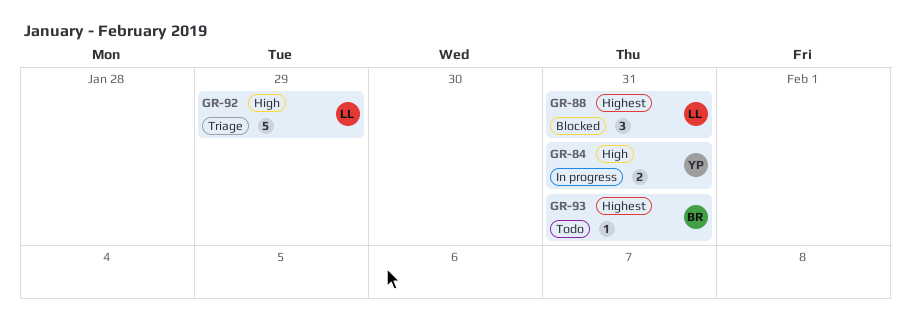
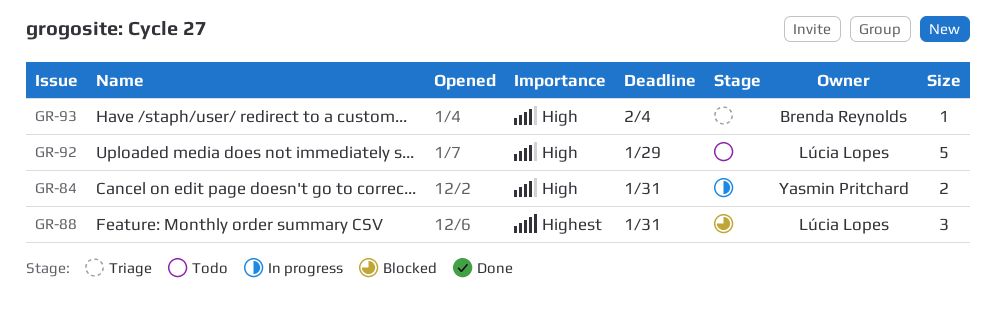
GR-92, status: Triage -> Todo
GR-93, status: Todo -> Triage
GR-93, priority: Highest -> High
GR-93, due: Jan 31 -> Feb 4

